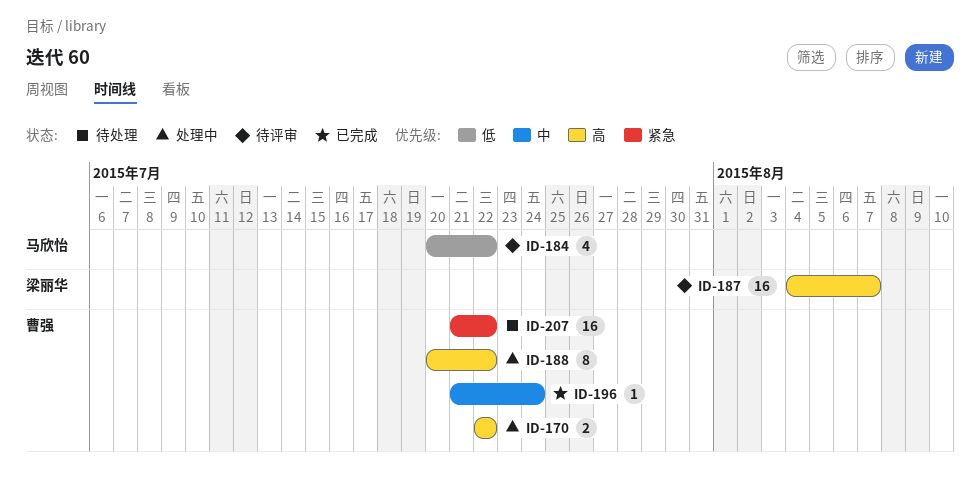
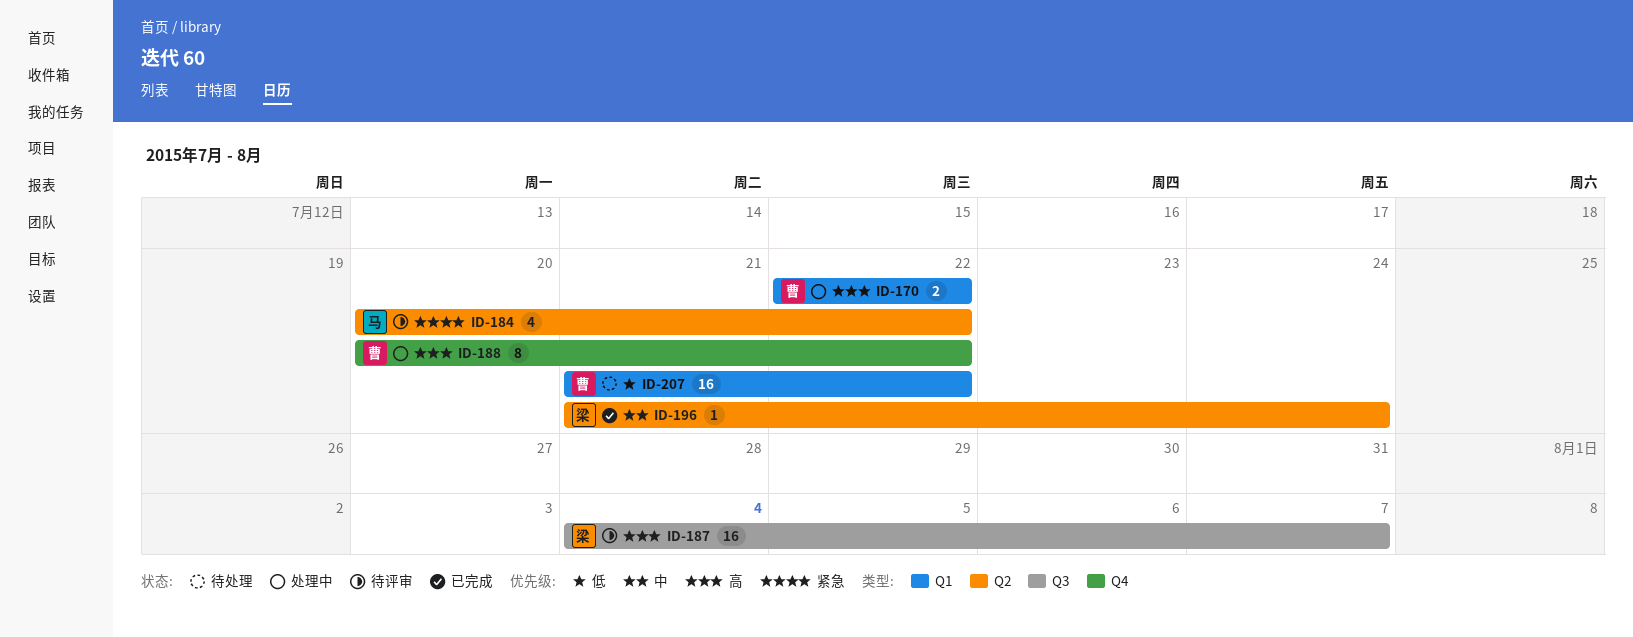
ID-184, priority: 低 -> 紧急
ID-196, owner: 曹强 -> 梁丽华
ID-207, priority: 紧急 -> 低

